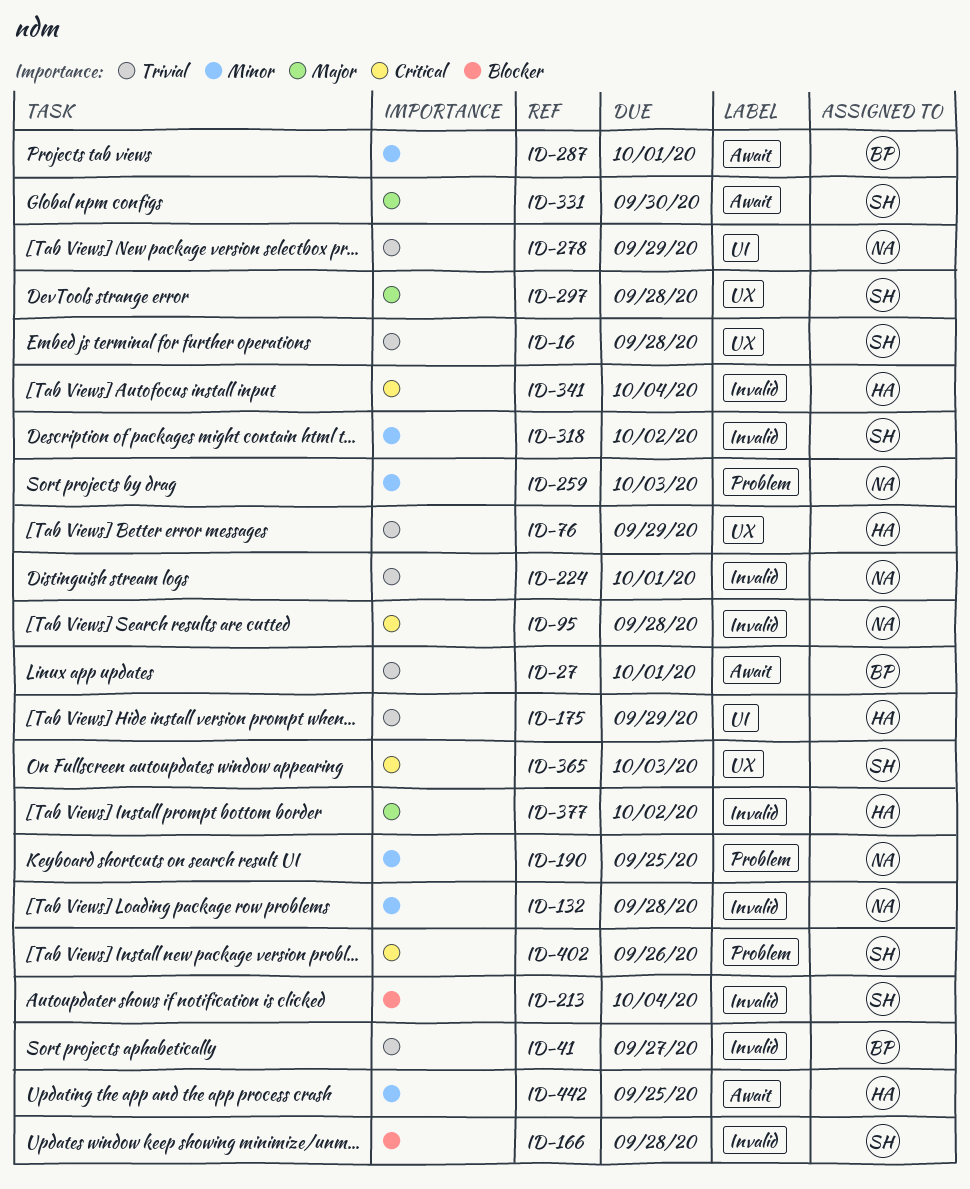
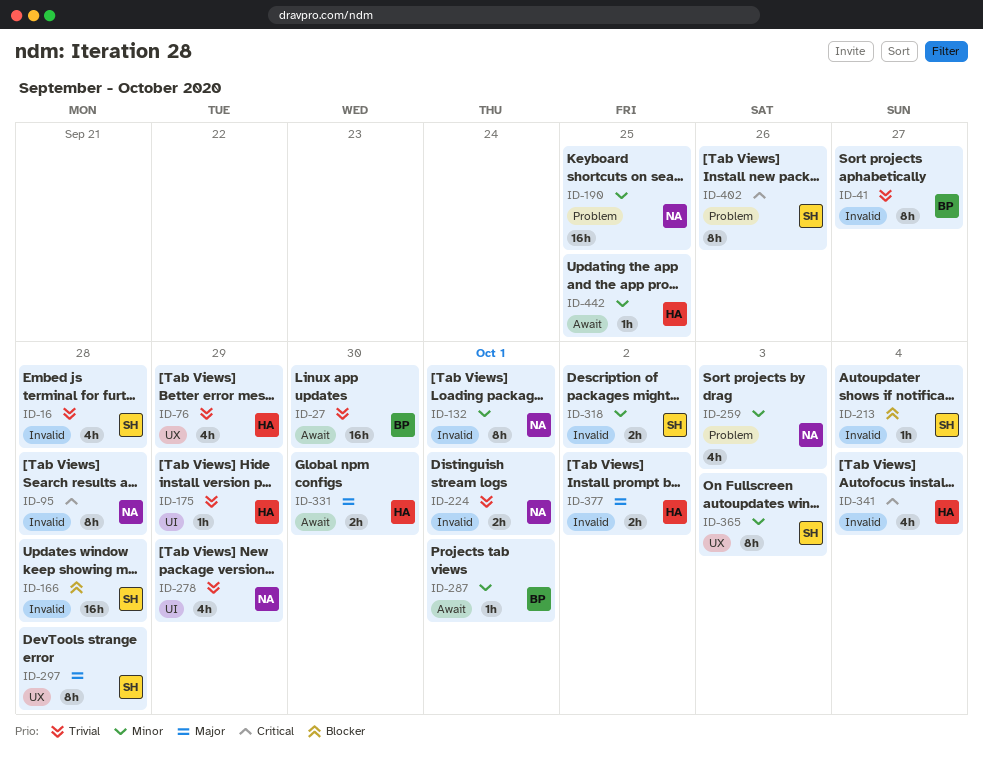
ID-16, label: UX -> Invalid
ID-27, due: Oct 1 -> Sep 30
ID-132, due: Sep 28 -> Oct 1
ID-331, owner: SH -> HA
ID-365, priority: Critical -> Minor

